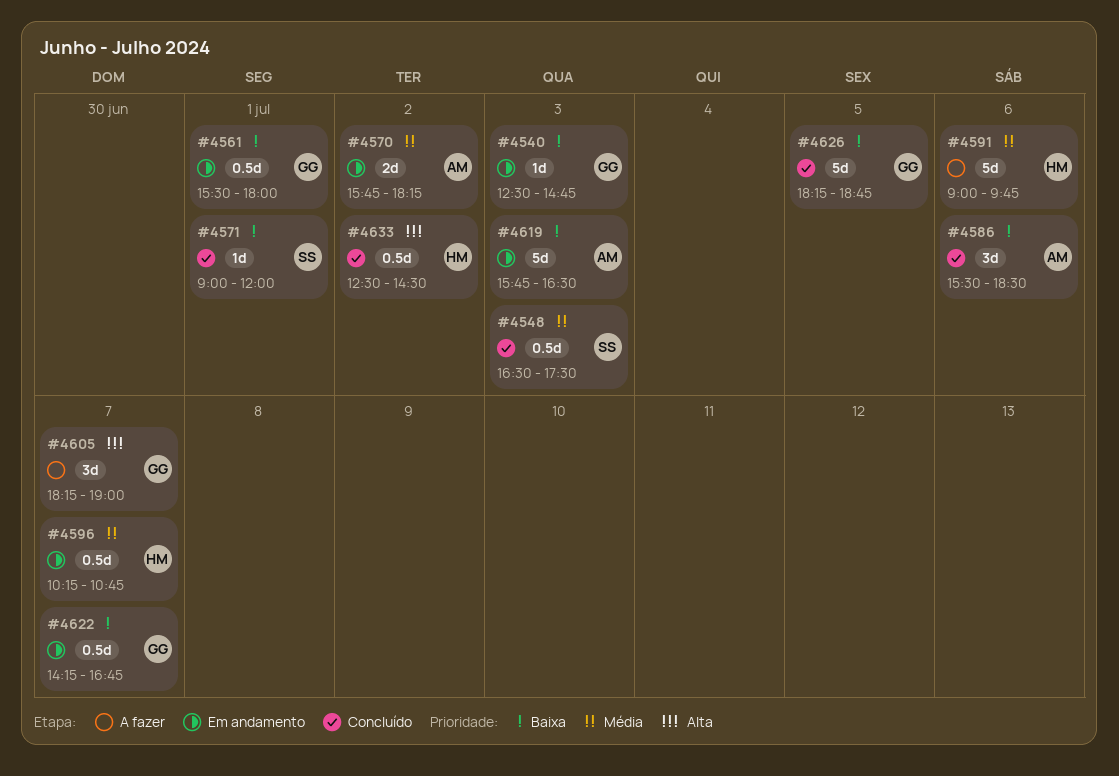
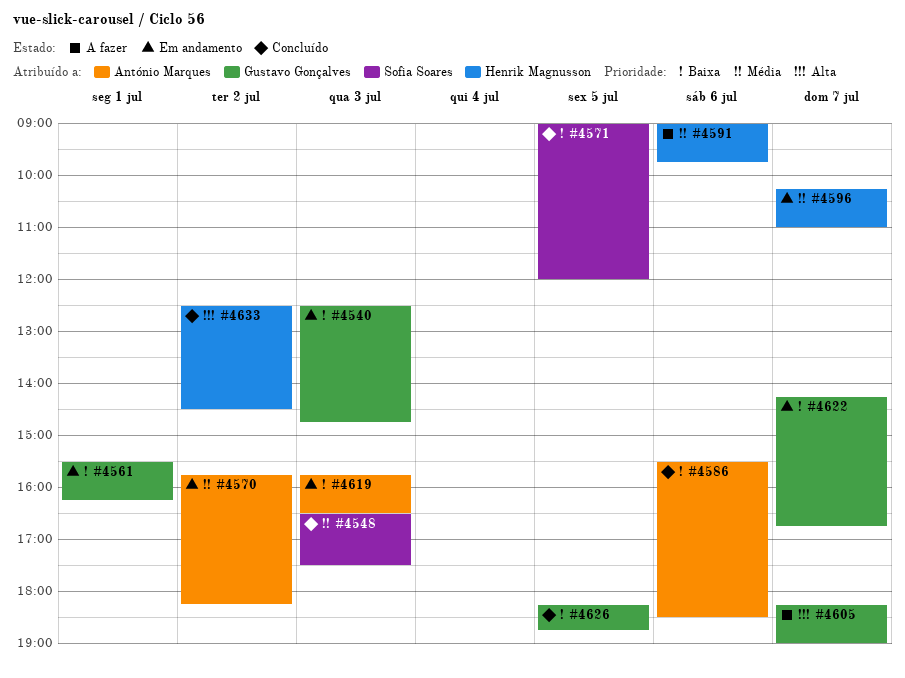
#4561, ends: 18:00 -> 16:15
#4571, day: Jul 1 -> Jul 5
#4596, ends: 10:45 -> 11:00

